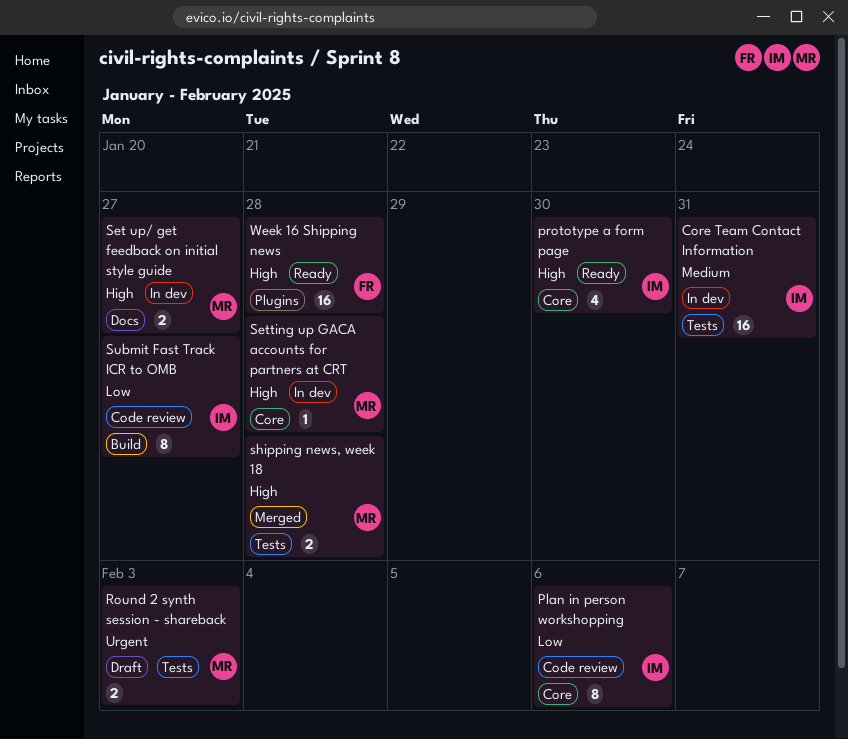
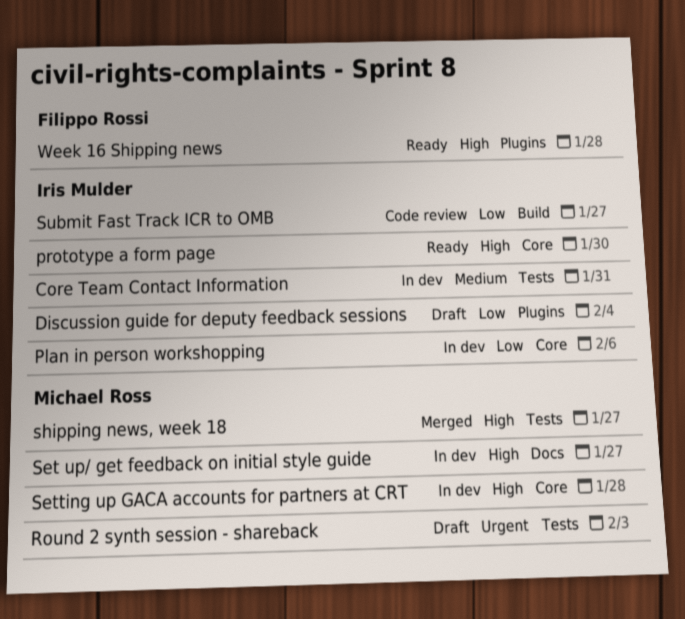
Discussion guide for deputy feedback sessions: none -> present
Plan in person workshopping, status: Code review -> In dev
shipping news, week 18, due: Jan 28 -> Jan 27

